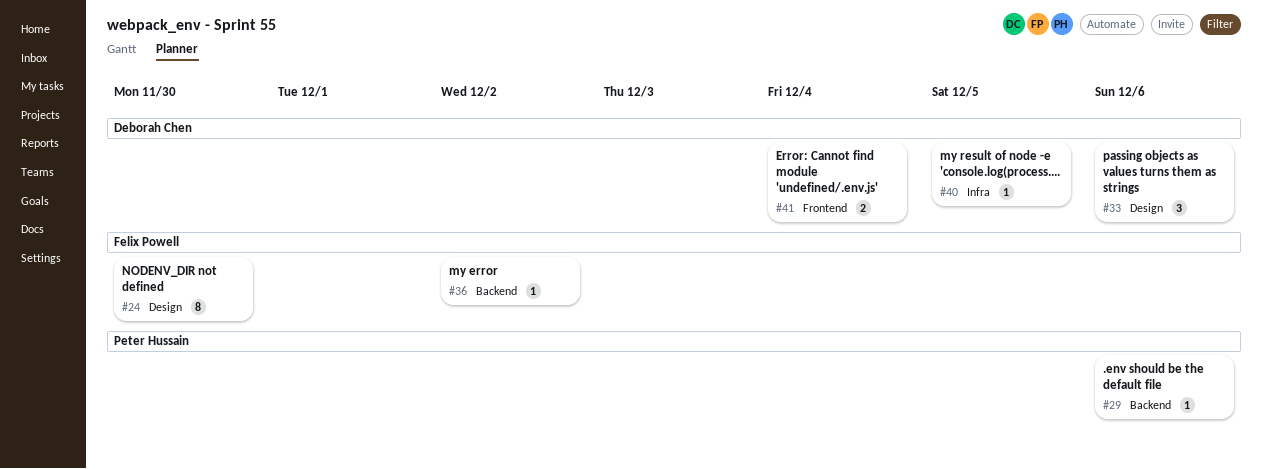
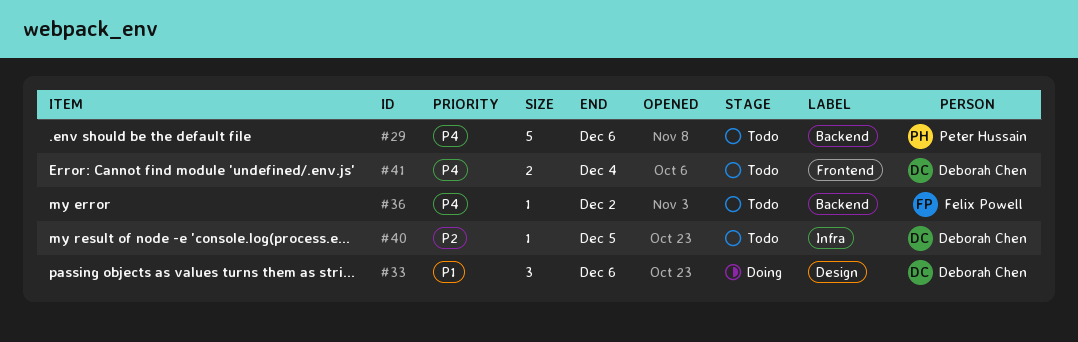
#24: present -> none
#29, estimate: 1 -> 5

